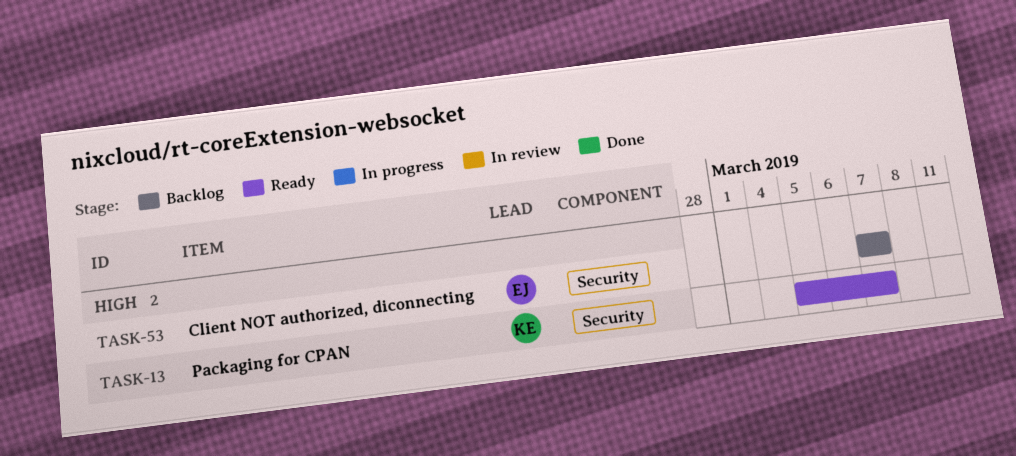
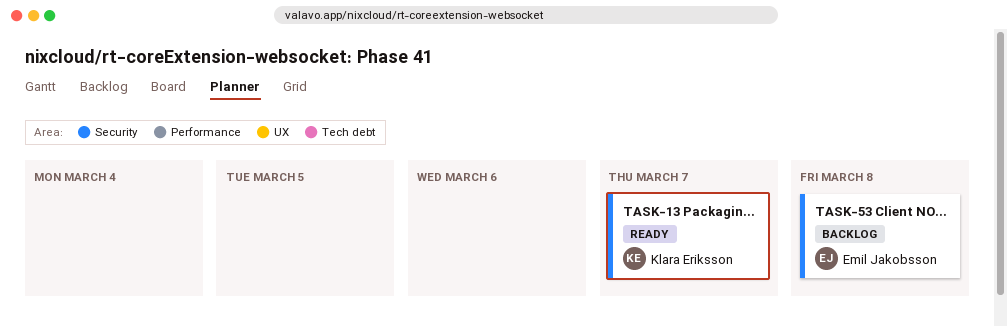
TASK-53, due: Mar 7 -> Mar 8

